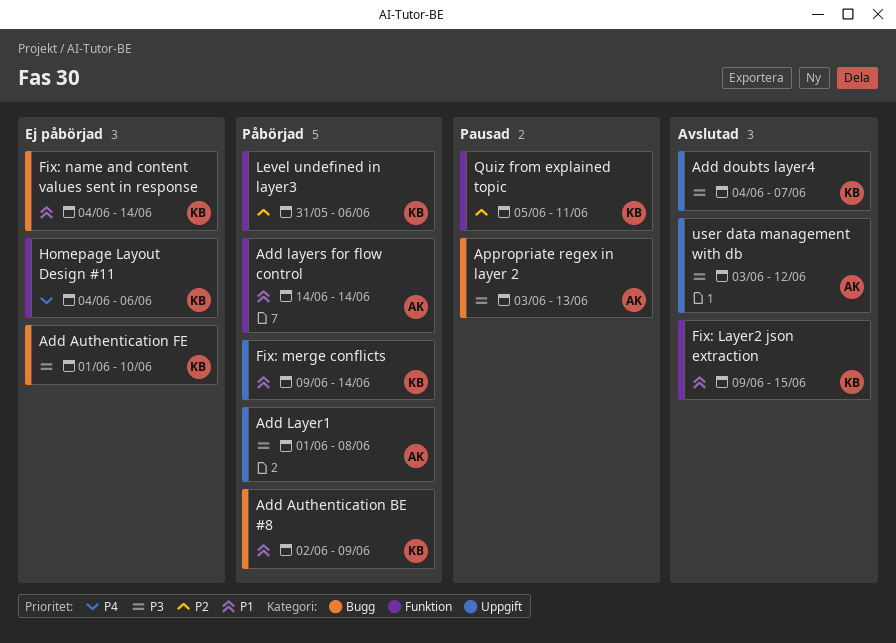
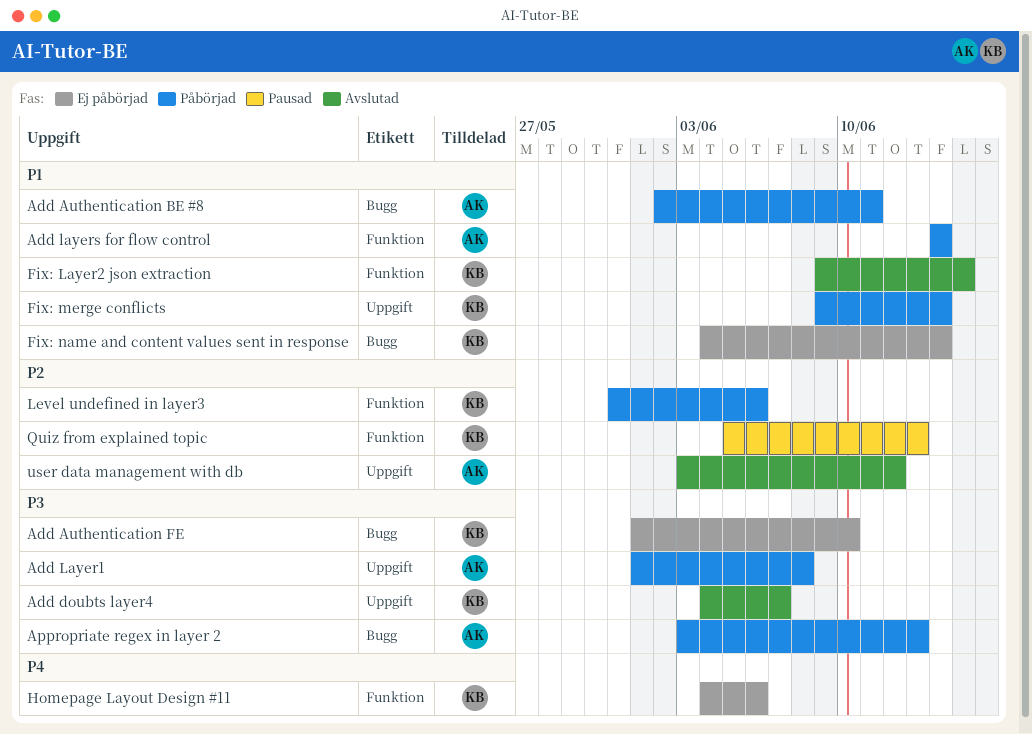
Add Authentication BE #8, owner: KB -> AK
Add Authentication BE #8, due: Jun 9 -> Jun 11
Appropriate regex in layer 2, status: Pausad -> Påbörjad
Quiz from explained topic, due: Jun 11 -> Jun 13
user data management with db, priority: P3 -> P2

